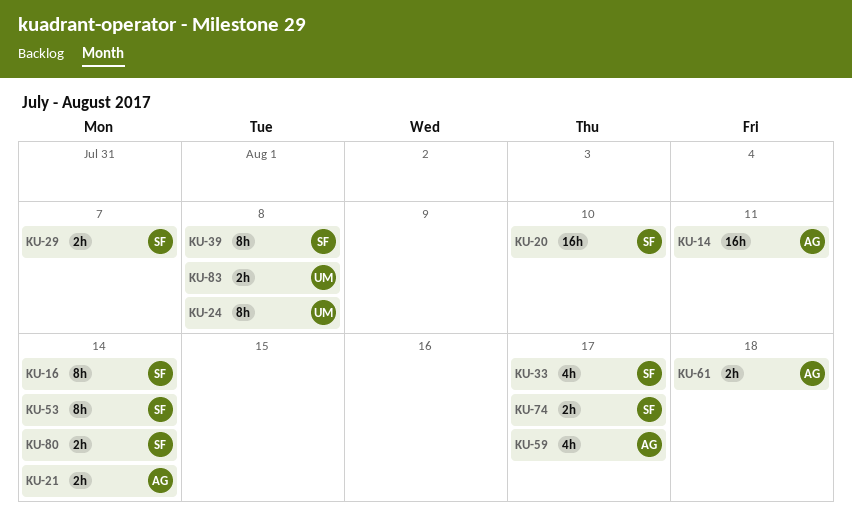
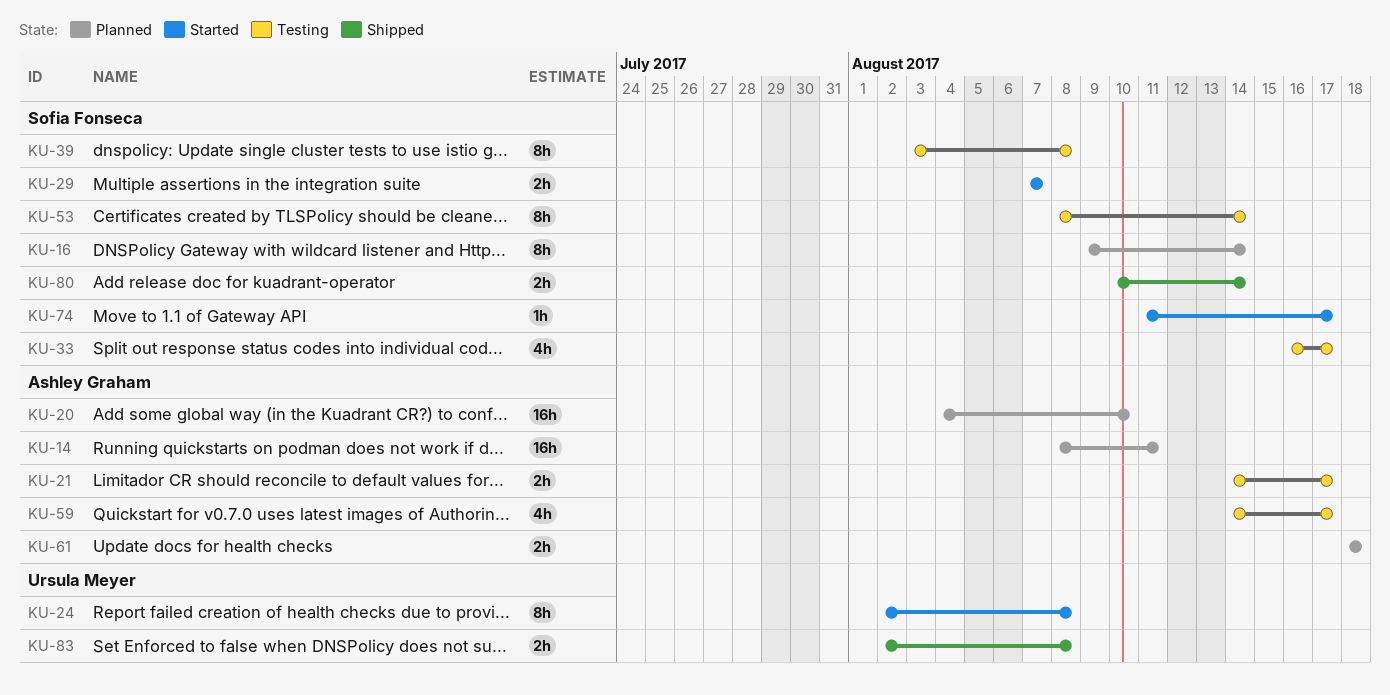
KU-20, owner: Sofia Fonseca -> Ashley Graham
KU-21, due: Aug 14 -> Aug 17
KU-74, estimate: 2h -> 1h

